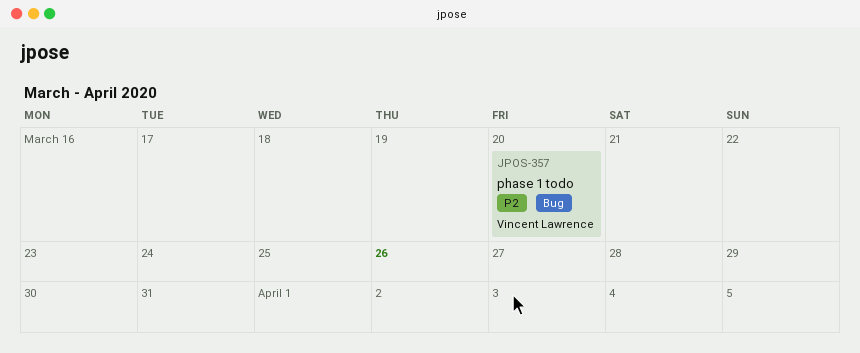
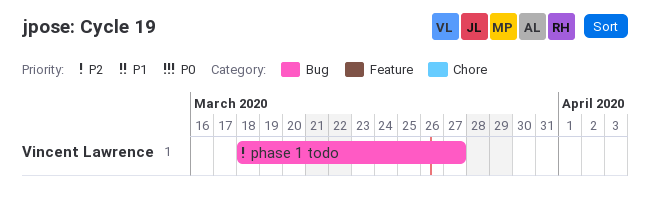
phase 1 todo, due: Mar 20 -> Mar 27

